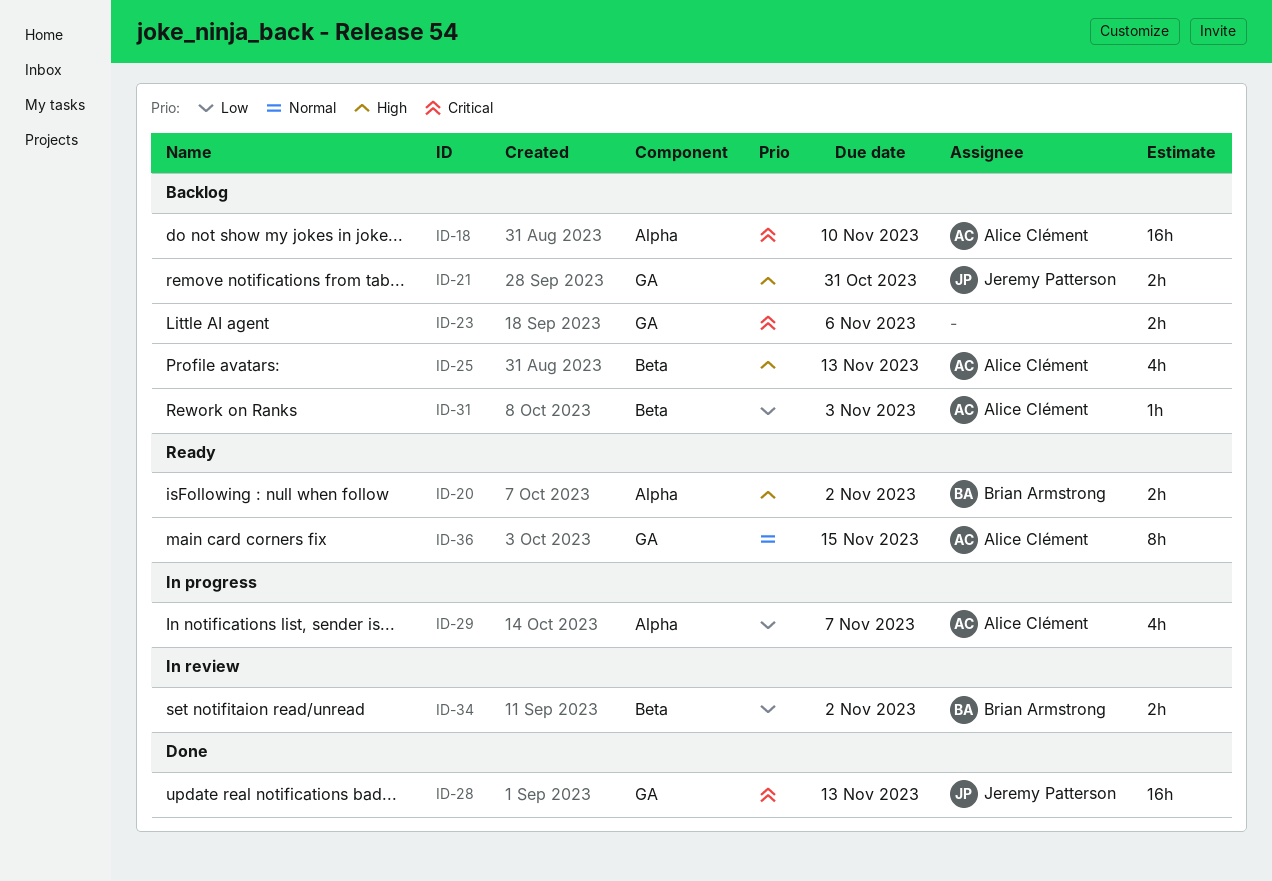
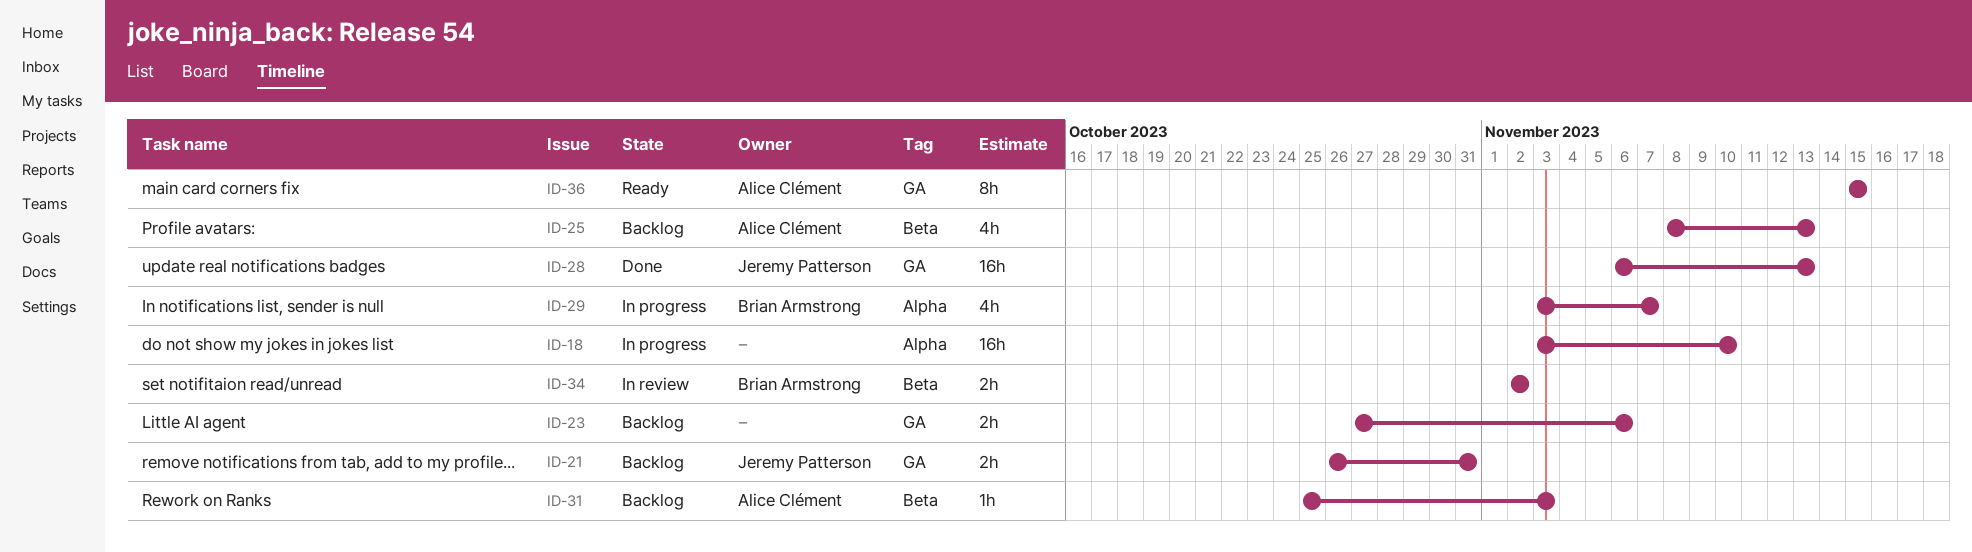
ID-18, status: Backlog -> In progress
ID-18, owner: Alice Clément -> none
ID-20: present -> none
ID-29, owner: Alice Clément -> Brian Armstrong

